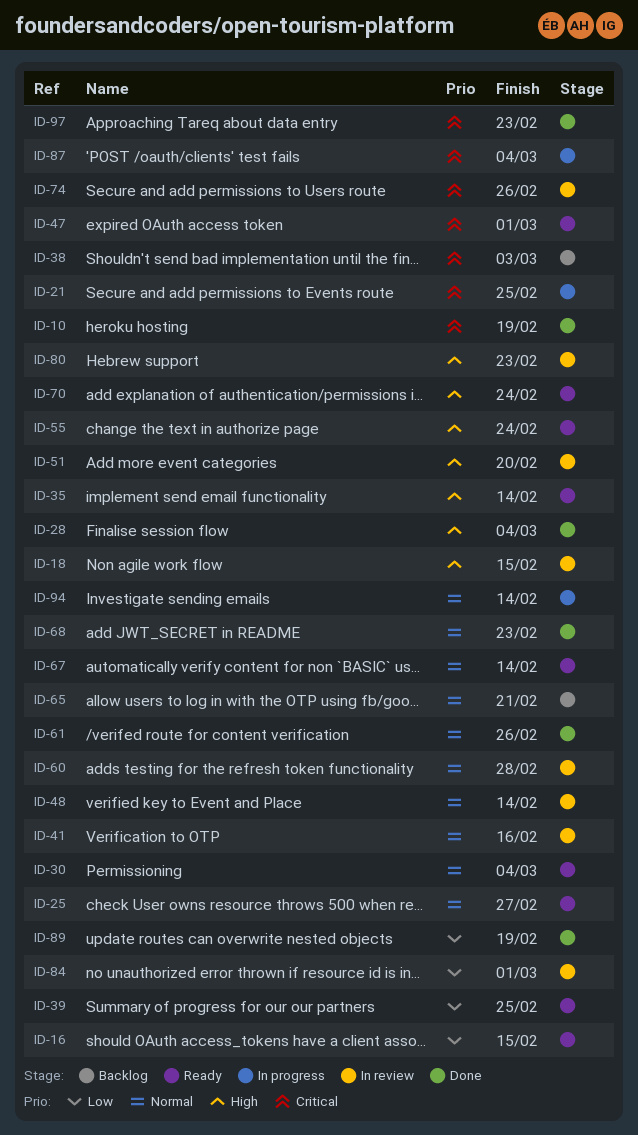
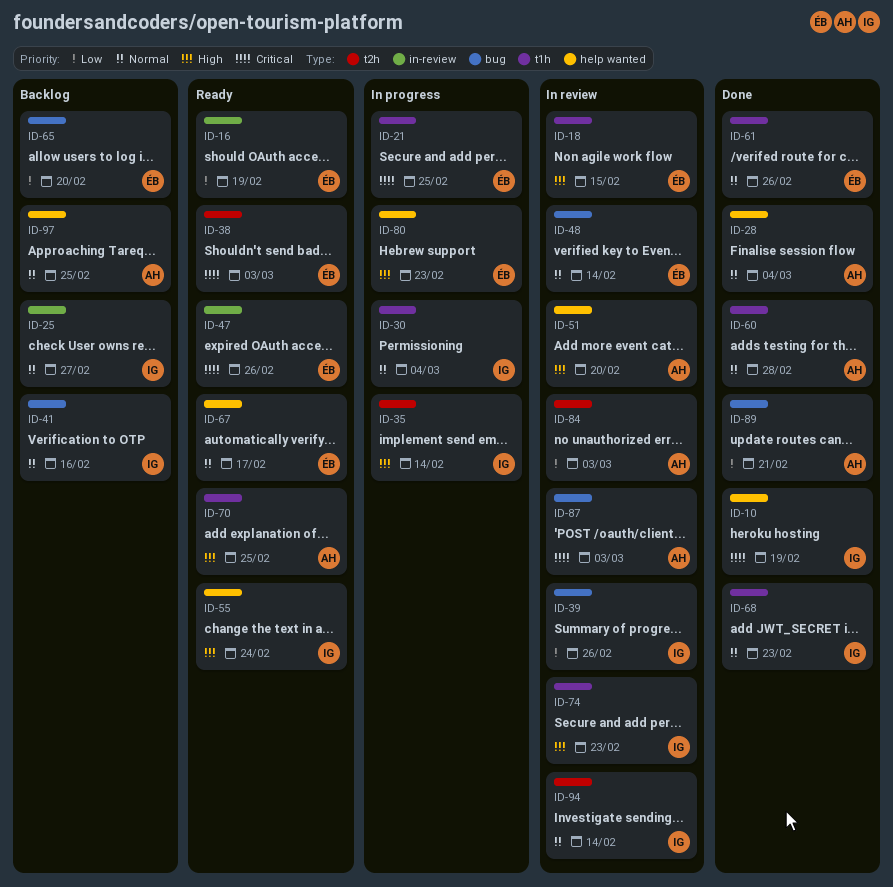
ID-16, due: Feb 15 -> Feb 19
ID-25, status: Ready -> Backlog
ID-28, priority: High -> Normal
ID-30, status: Ready -> In progress
ID-35, status: Ready -> In progress
ID-38, status: Backlog -> Ready
ID-39, status: Ready -> In review
ID-39, due: Feb 25 -> Feb 26
ID-41, status: In review -> Backlog
ID-47, due: Mar 1 -> Feb 26
ID-60, status: In review -> Done
ID-65, priority: Normal -> Low
ID-65, due: Feb 21 -> Feb 20
ID-67, due: Feb 14 -> Feb 17
ID-70, due: Feb 24 -> Feb 25
ID-74, priority: Critical -> High
ID-74, due: Feb 26 -> Feb 23
ID-80, status: In review -> In progress
ID-84, due: Mar 1 -> Mar 3
ID-87, status: In progress -> In review
ID-87, due: Mar 4 -> Mar 3
ID-89, due: Feb 19 -> Feb 21
ID-94, status: In progress -> In review
ID-97, status: Done -> Backlog
ID-97, priority: Critical -> Normal
ID-97, due: Feb 23 -> Feb 25

